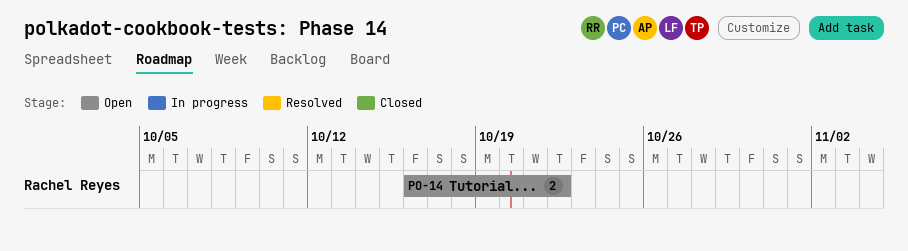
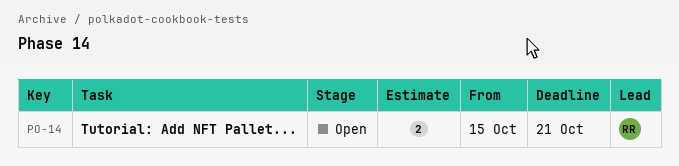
PO-14, start: Oct 16 -> Oct 15
PO-14, due: Oct 22 -> Oct 21

